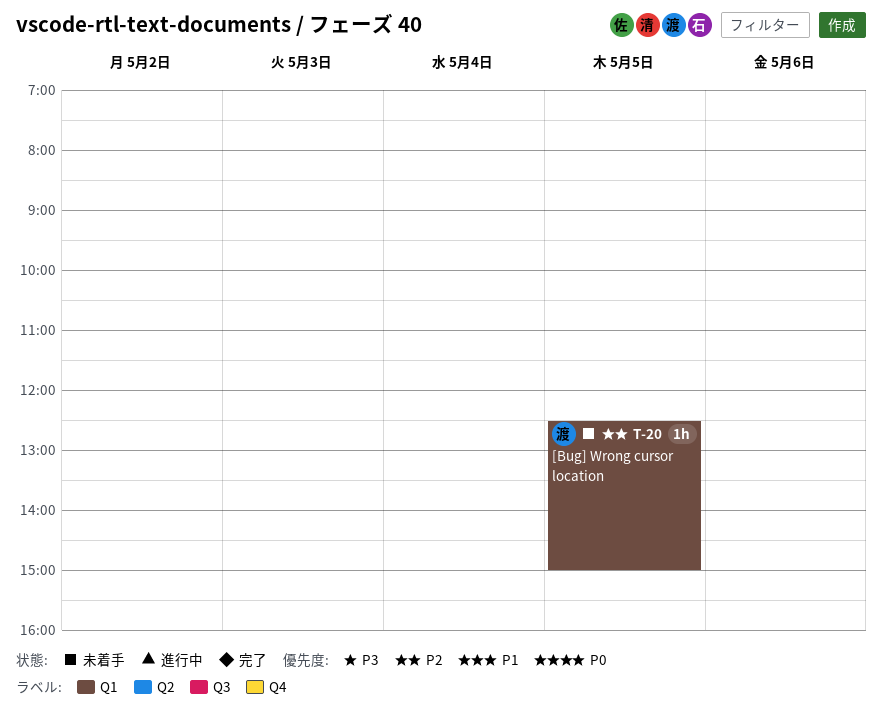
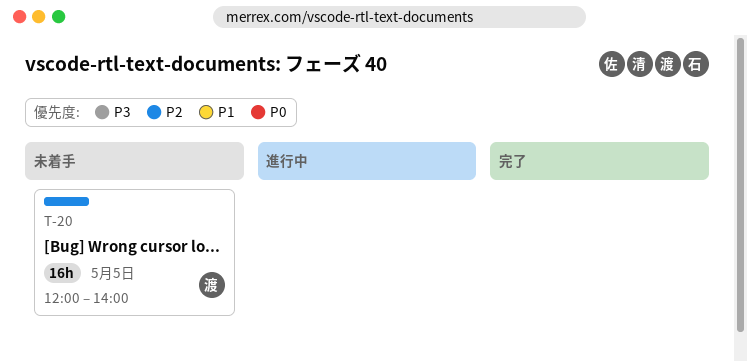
T-20, estimate: 1h -> 16h
T-20, begins: 12:30 -> 12:00
T-20, ends: 15:00 -> 14:00

